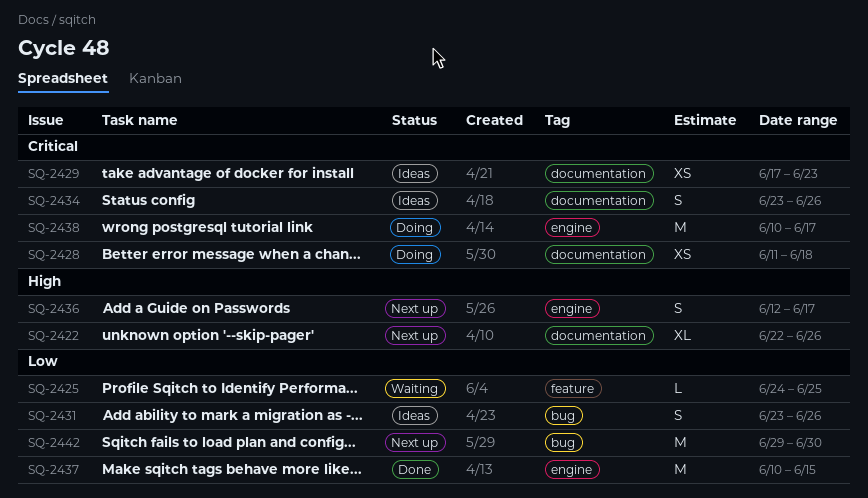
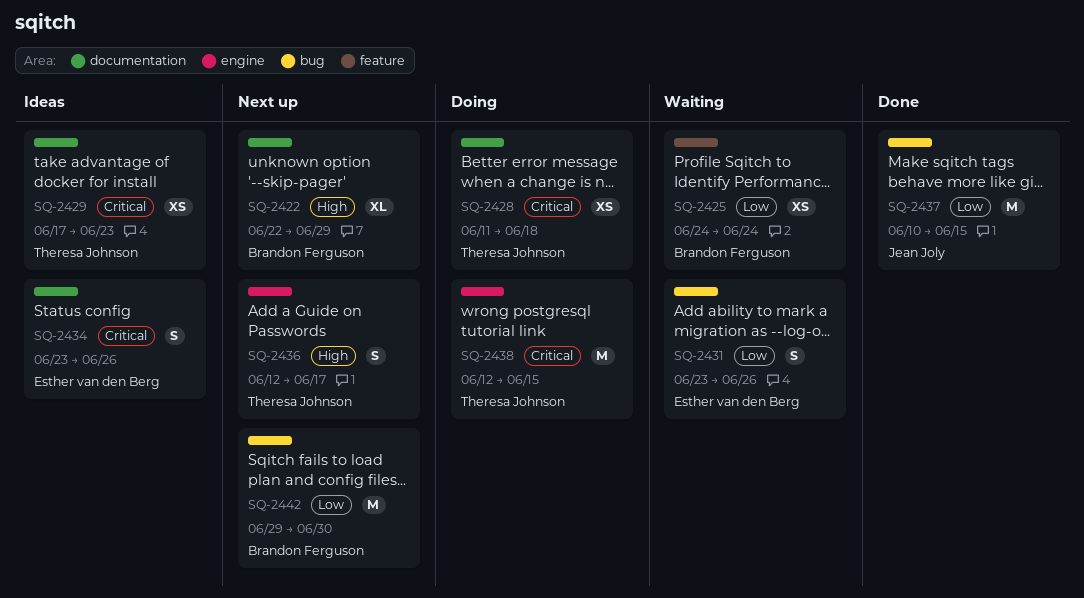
SQ-2422, due: Jun 26 -> Jun 29
SQ-2425, estimate: L -> XS
SQ-2425, due: Jun 25 -> Jun 24
SQ-2431, status: Ideas -> Waiting
SQ-2437, label: engine -> bug
SQ-2438, start: Jun 10 -> Jun 12
SQ-2438, due: Jun 17 -> Jun 15

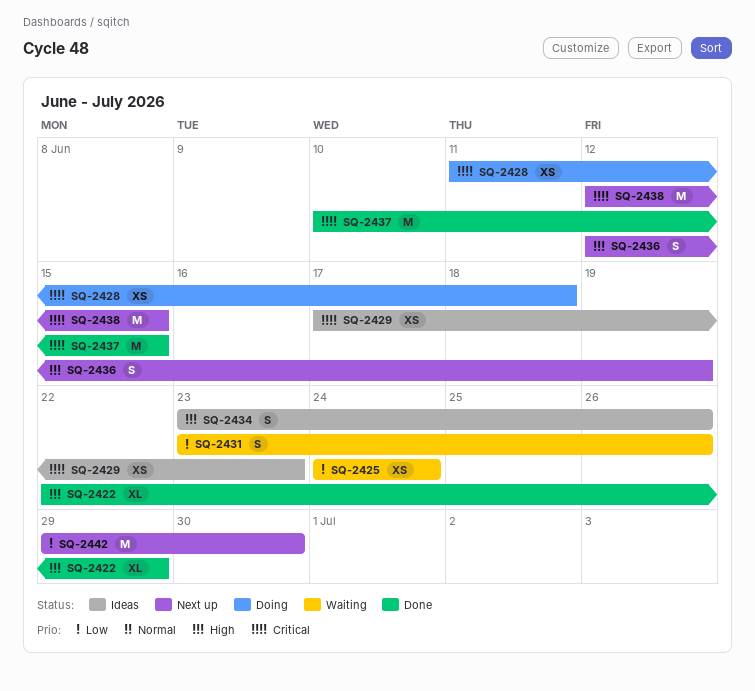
SQ-2422, status: Next up -> Done
SQ-2434, priority: Critical -> High
SQ-2436, due: Jun 17 -> Jun 19
SQ-2437, priority: Low -> Critical
SQ-2438, status: Doing -> Next up

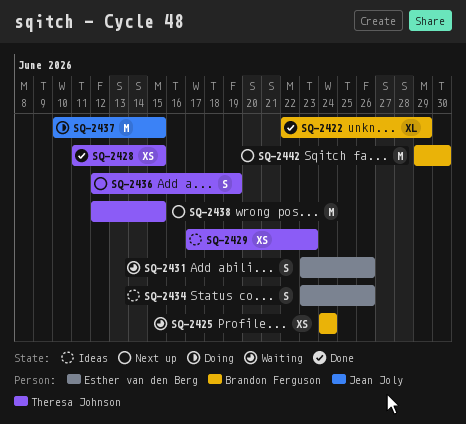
SQ-2428, status: Doing -> Done
SQ-2428, due: Jun 18 -> Jun 15
SQ-2437, status: Done -> Doing

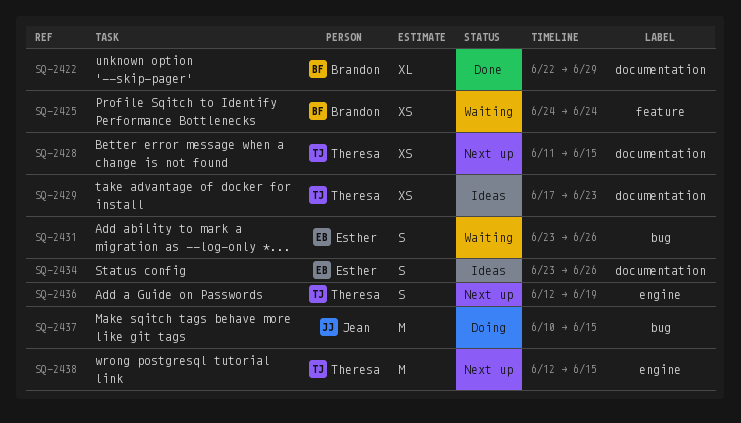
SQ-2428, status: Done -> Next up
SQ-2442: present -> none

